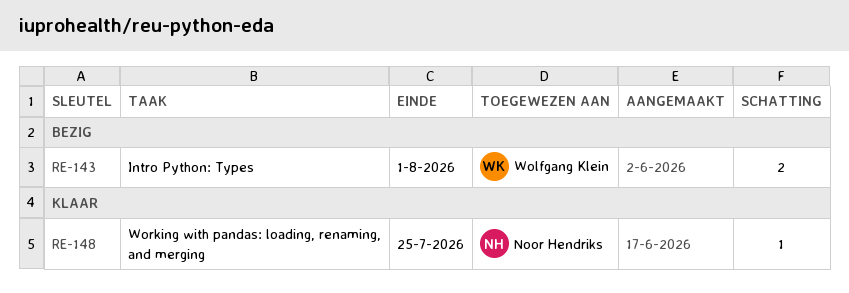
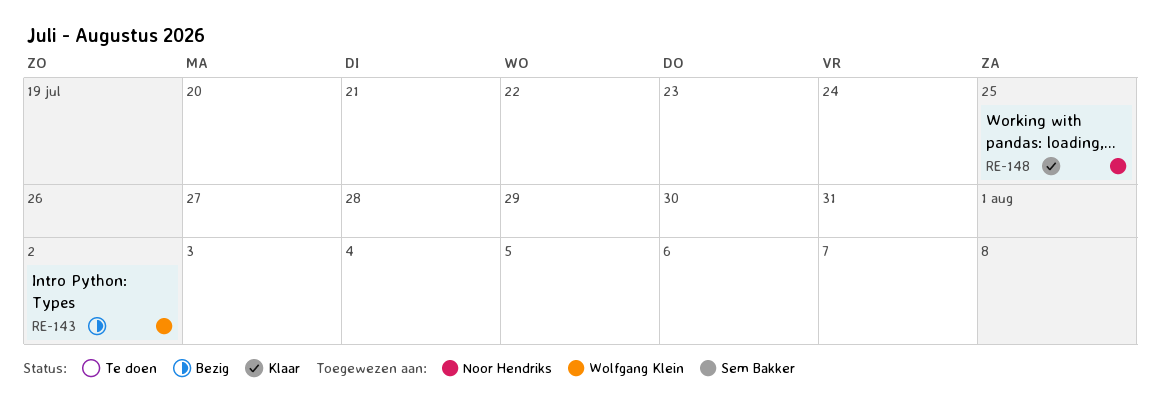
RE-143, due: Aug 1 -> Aug 2

